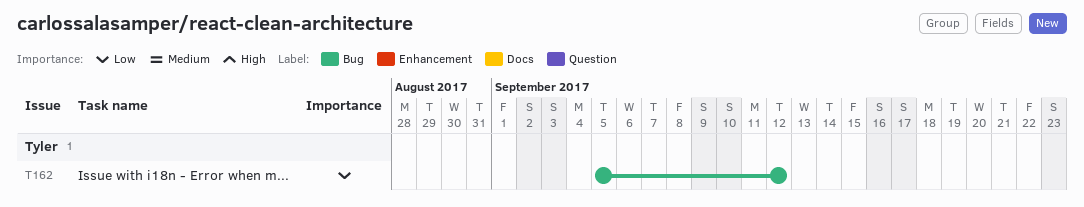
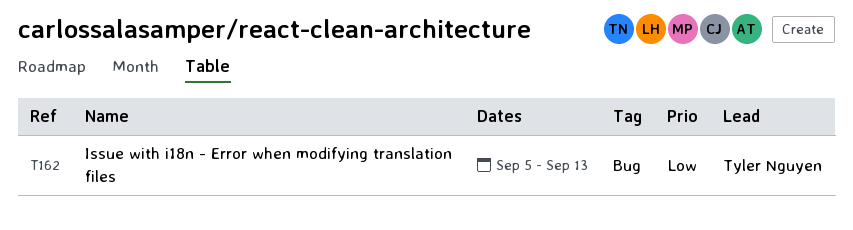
T162, due: Sep 12 -> Sep 13

